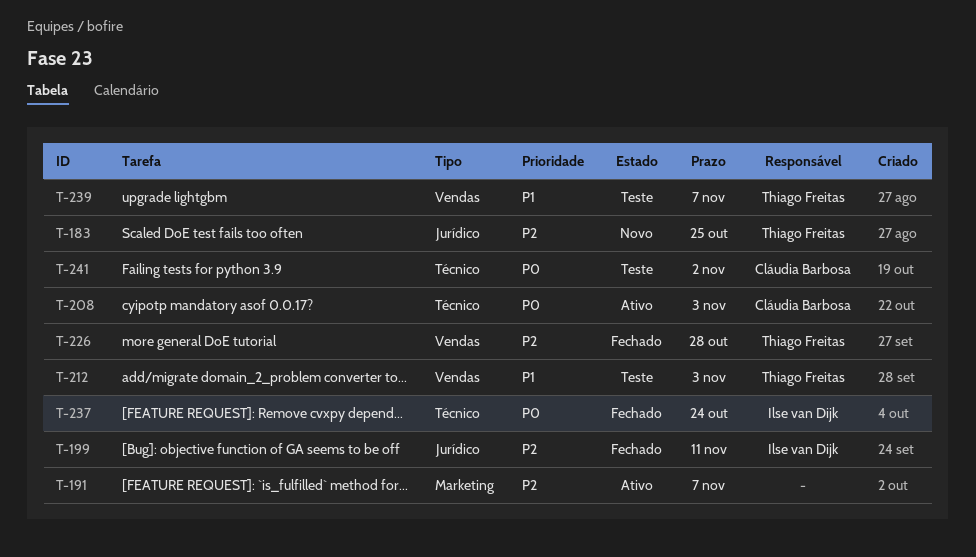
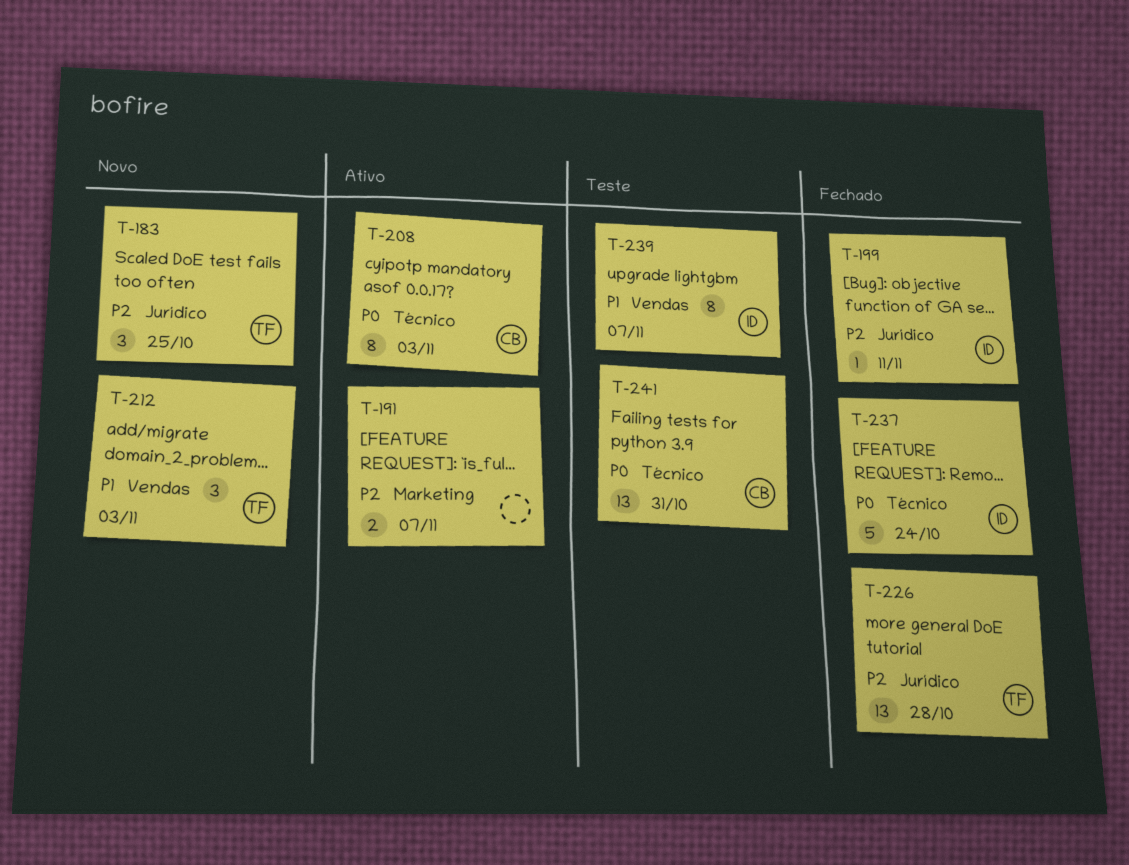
T-212, status: Teste -> Novo
T-226, label: Vendas -> Jurídico
T-239, owner: Thiago Freitas -> Ilse van Dijk
T-241, due: Nov 2 -> Oct 31

